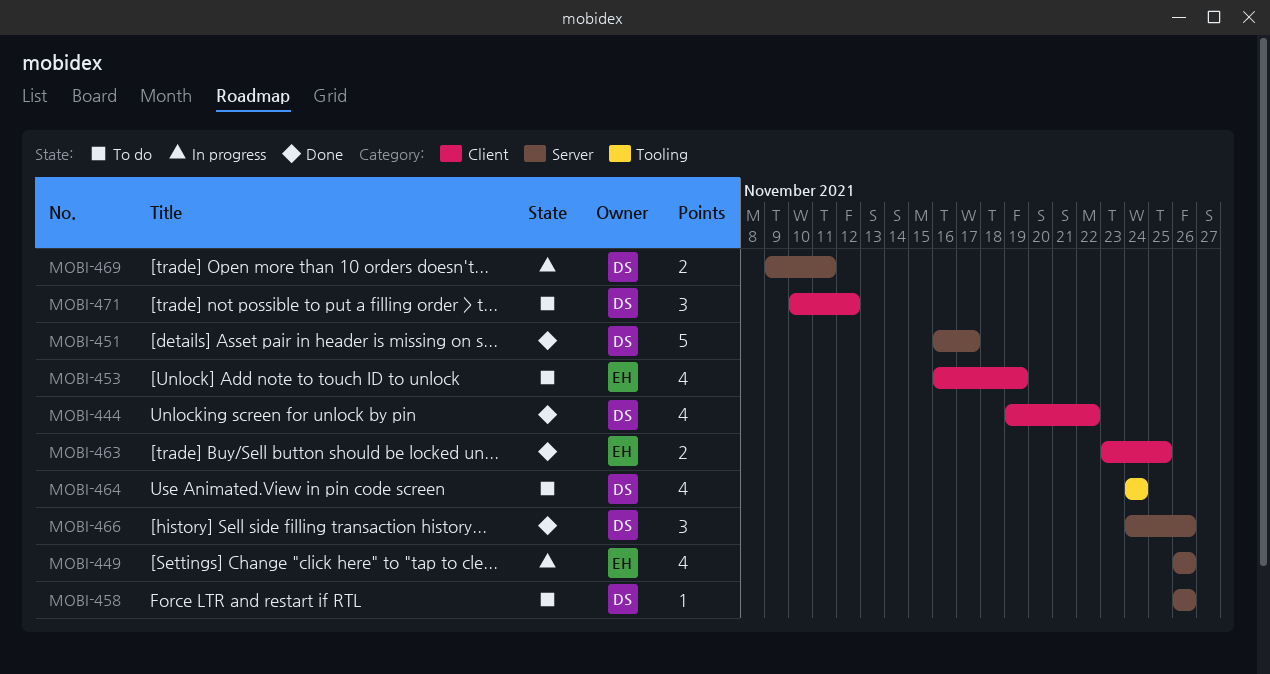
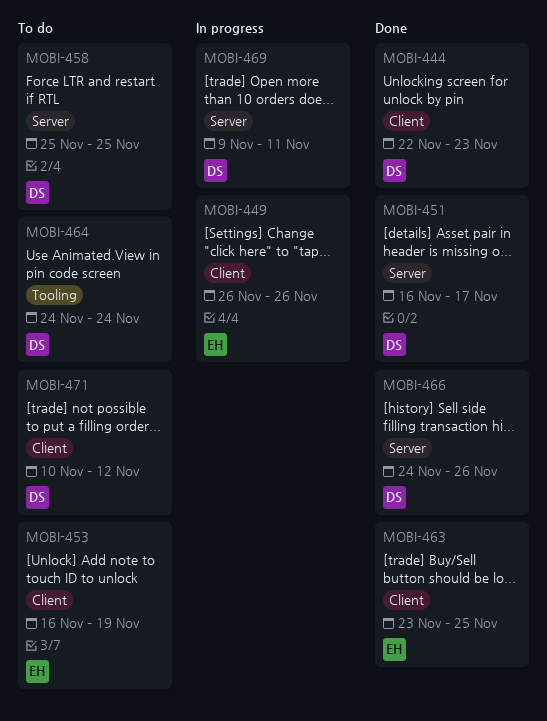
MOBI-444, start: Nov 19 -> Nov 22
MOBI-444, due: Nov 22 -> Nov 23
MOBI-449, label: Server -> Client
MOBI-458, start: Nov 26 -> Nov 25
MOBI-458, due: Nov 26 -> Nov 25

